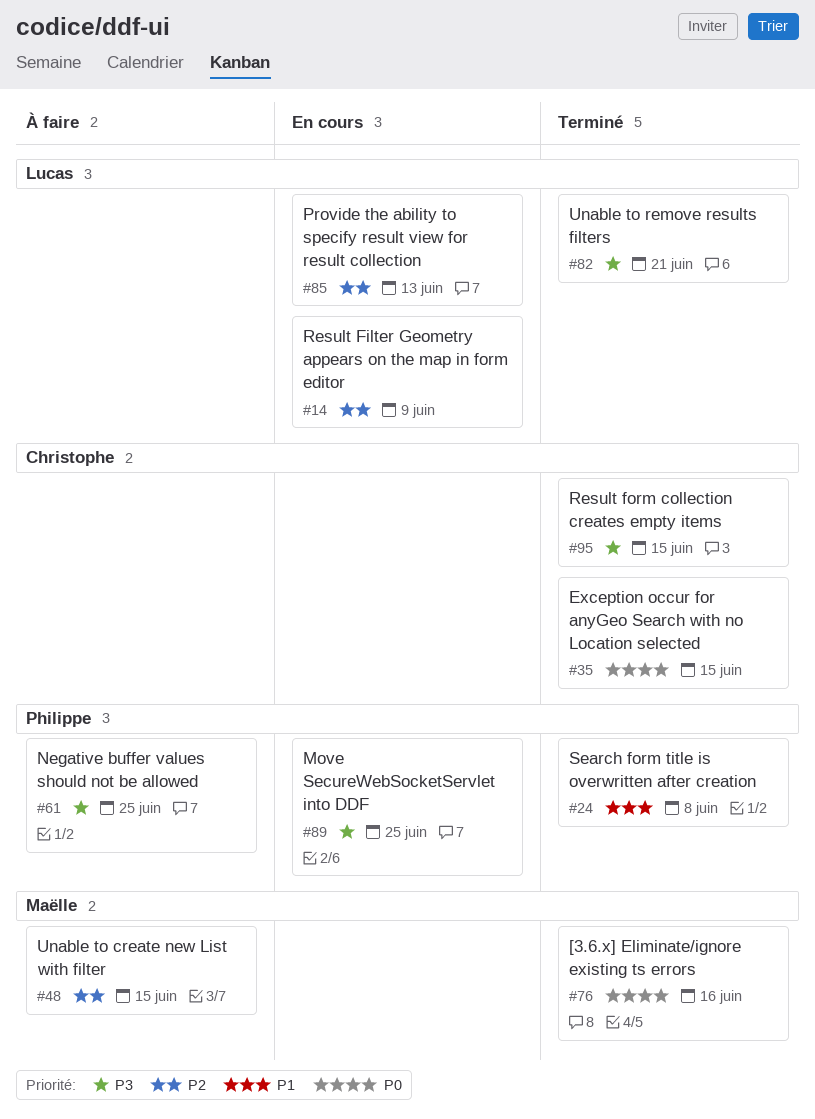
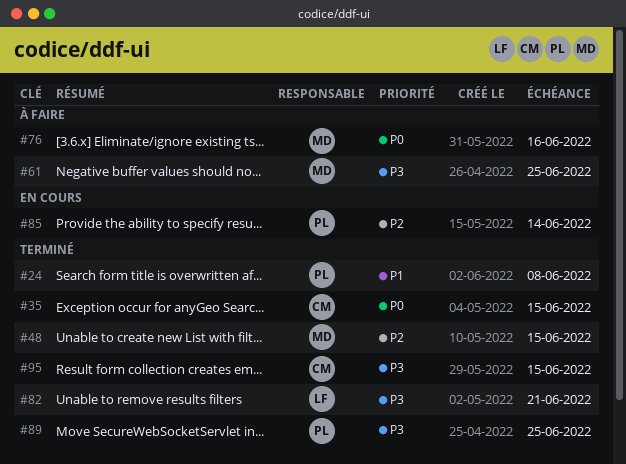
#14: present -> none
#48, status: À faire -> Terminé
#61, owner: Philippe -> Maëlle
#76, status: Terminé -> À faire
#85, owner: Lucas -> Philippe
#85, due: Jun 13 -> Jun 14
#89, status: En cours -> Terminé

